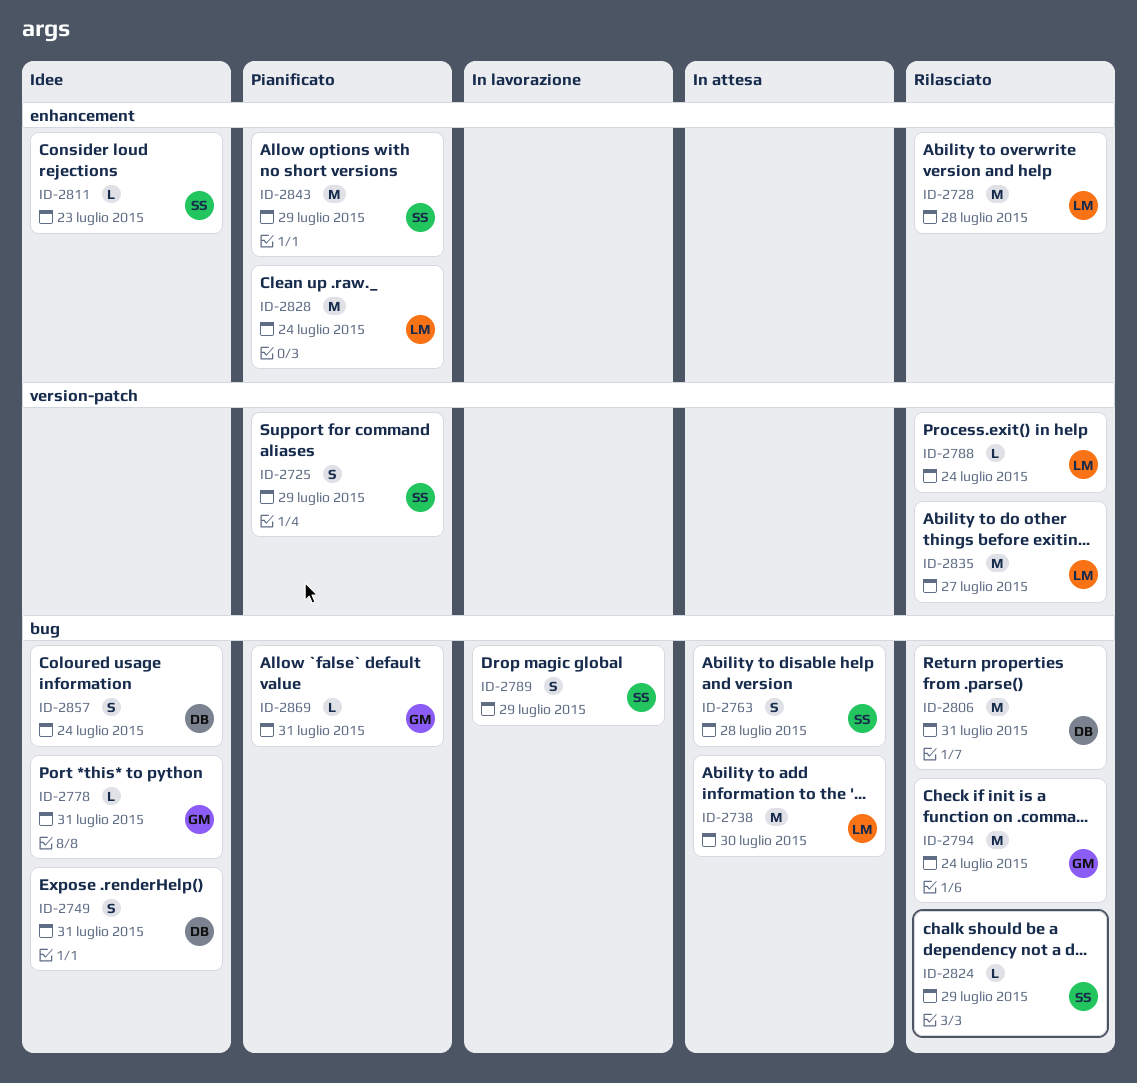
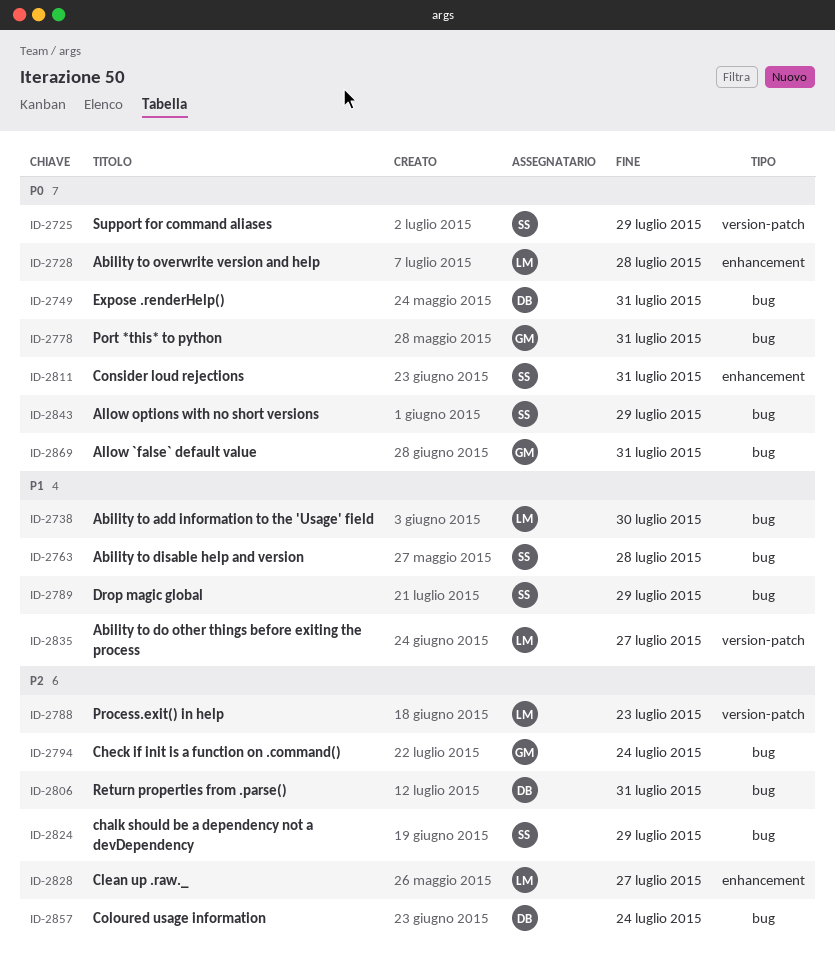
ID-2788, due: Jul 24 -> Jul 23
ID-2811, due: Jul 23 -> Jul 31
ID-2828, due: Jul 24 -> Jul 27
ID-2843, label: enhancement -> bug

